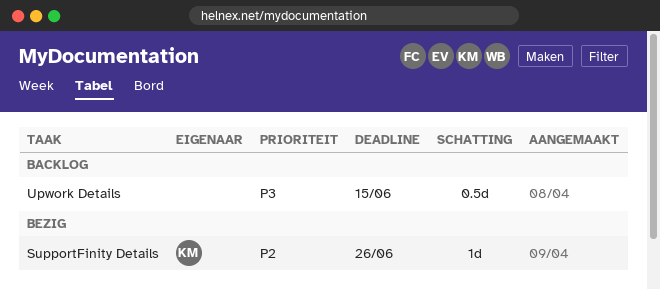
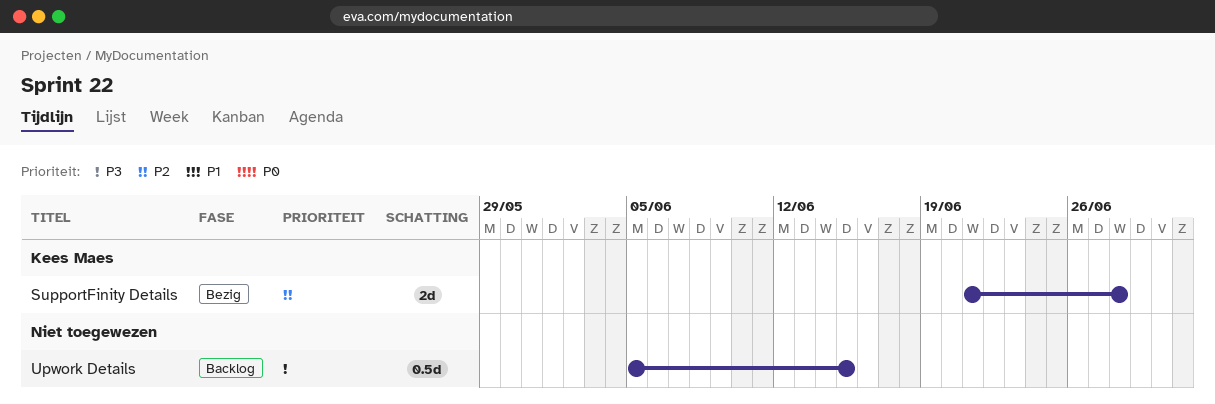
SupportFinity Details, estimate: 1d -> 2d
SupportFinity Details, due: Jun 26 -> Jun 28

